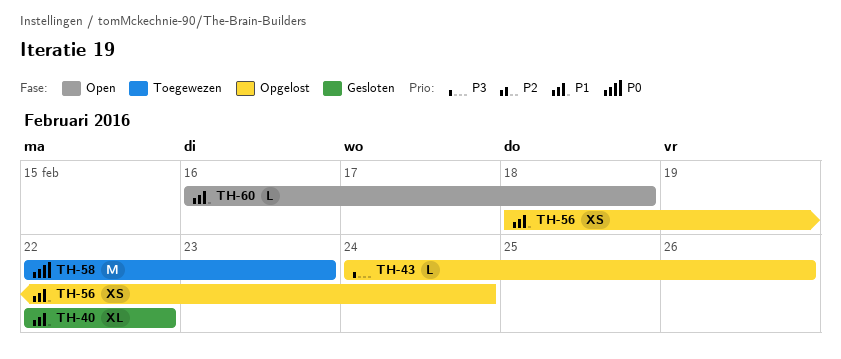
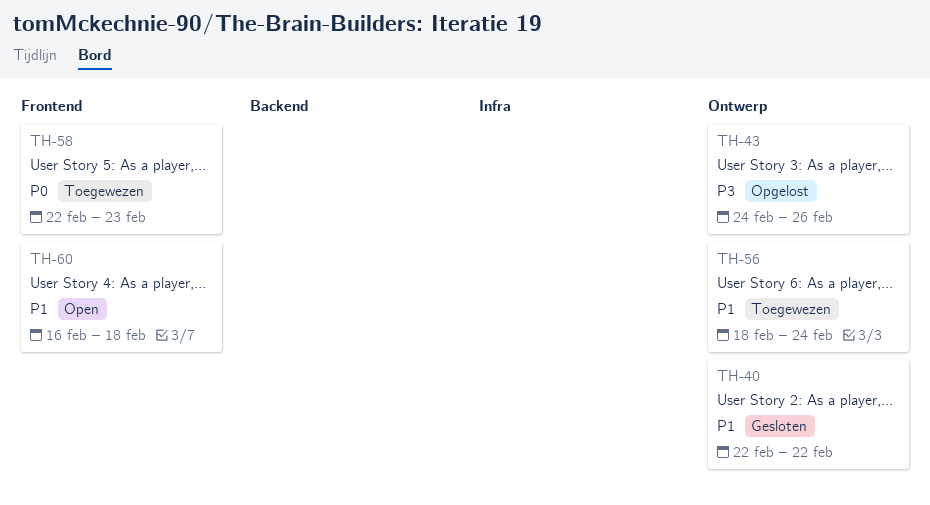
TH-56, status: Opgelost -> Toegewezen

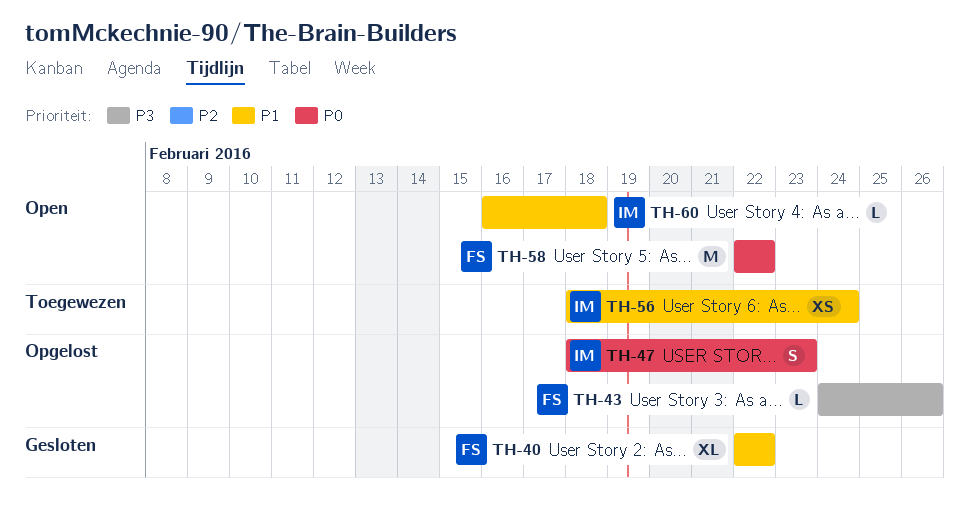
TH-47: none -> present
TH-58, status: Toegewezen -> Open
TH-58, due: Feb 23 -> Feb 22

